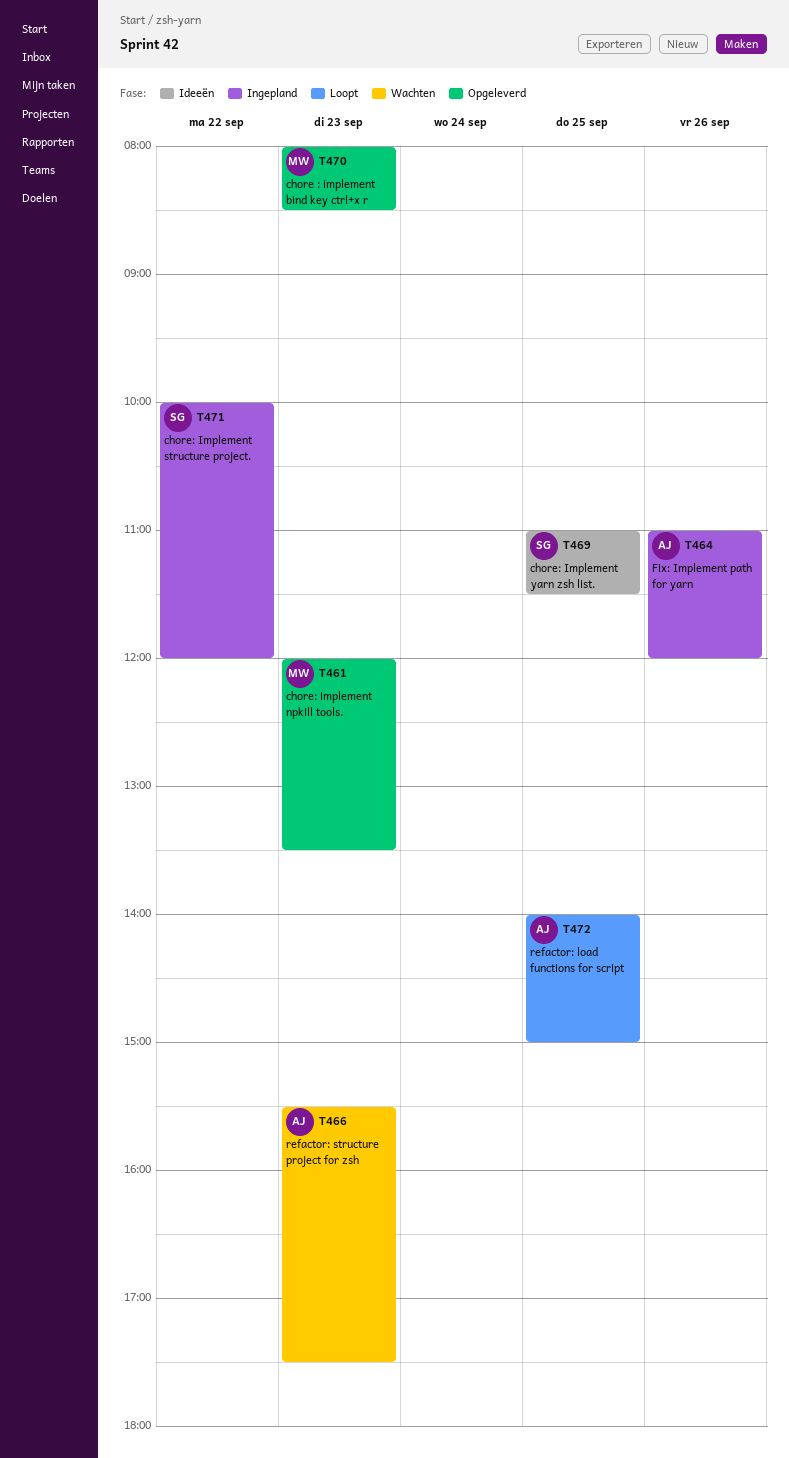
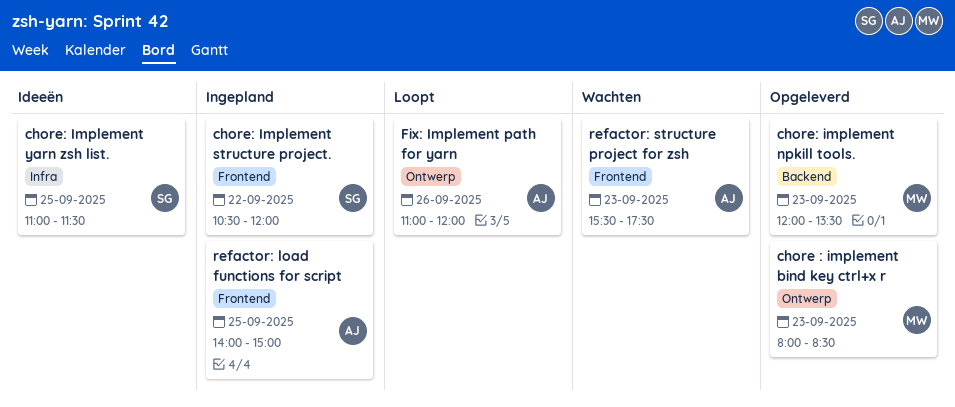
chore: Implement structure project., begins: 10:00 -> 10:30
Fix: Implement path for yarn, status: Ingepland -> Loopt
refactor: load functions for script, status: Loopt -> Ingepland

